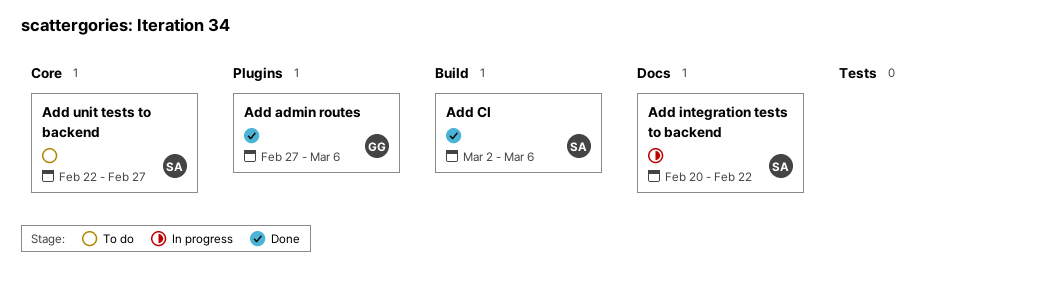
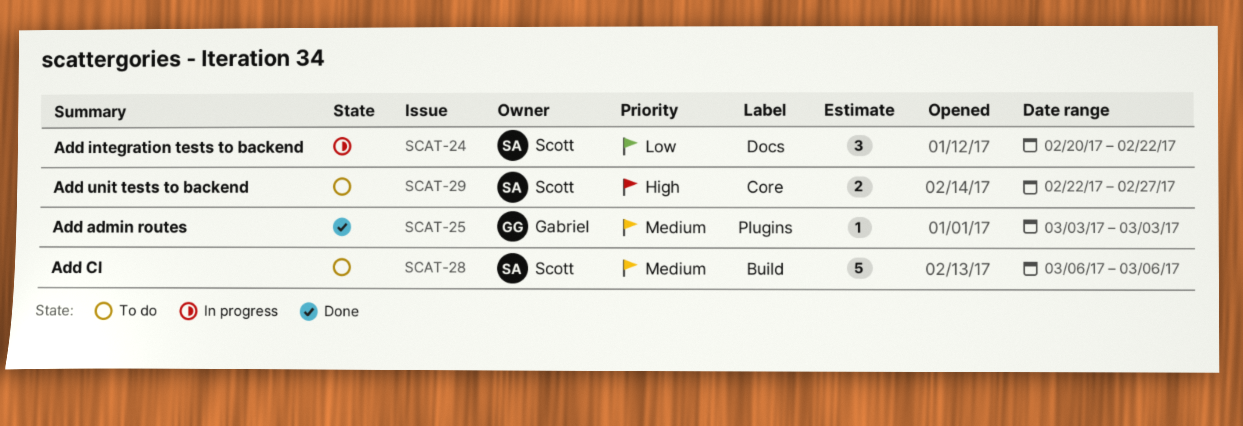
Add admin routes, start: Feb 27 -> Mar 3
Add admin routes, due: Mar 6 -> Mar 3
Add CI, status: Done -> To do
Add CI, start: Mar 2 -> Mar 6

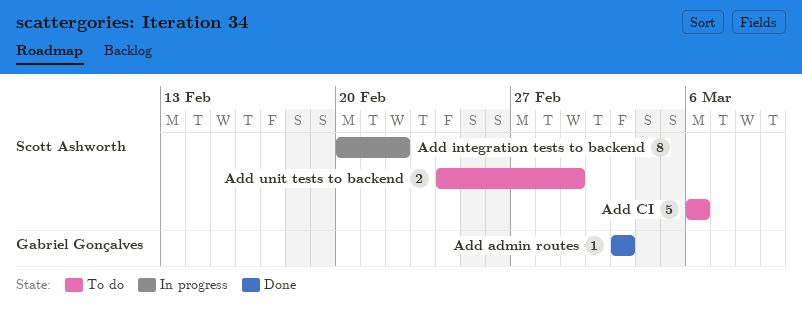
Add integration tests to backend, estimate: 3 -> 8
Add unit tests to backend, start: Feb 22 -> Feb 24
Add unit tests to backend, due: Feb 27 -> Mar 1

